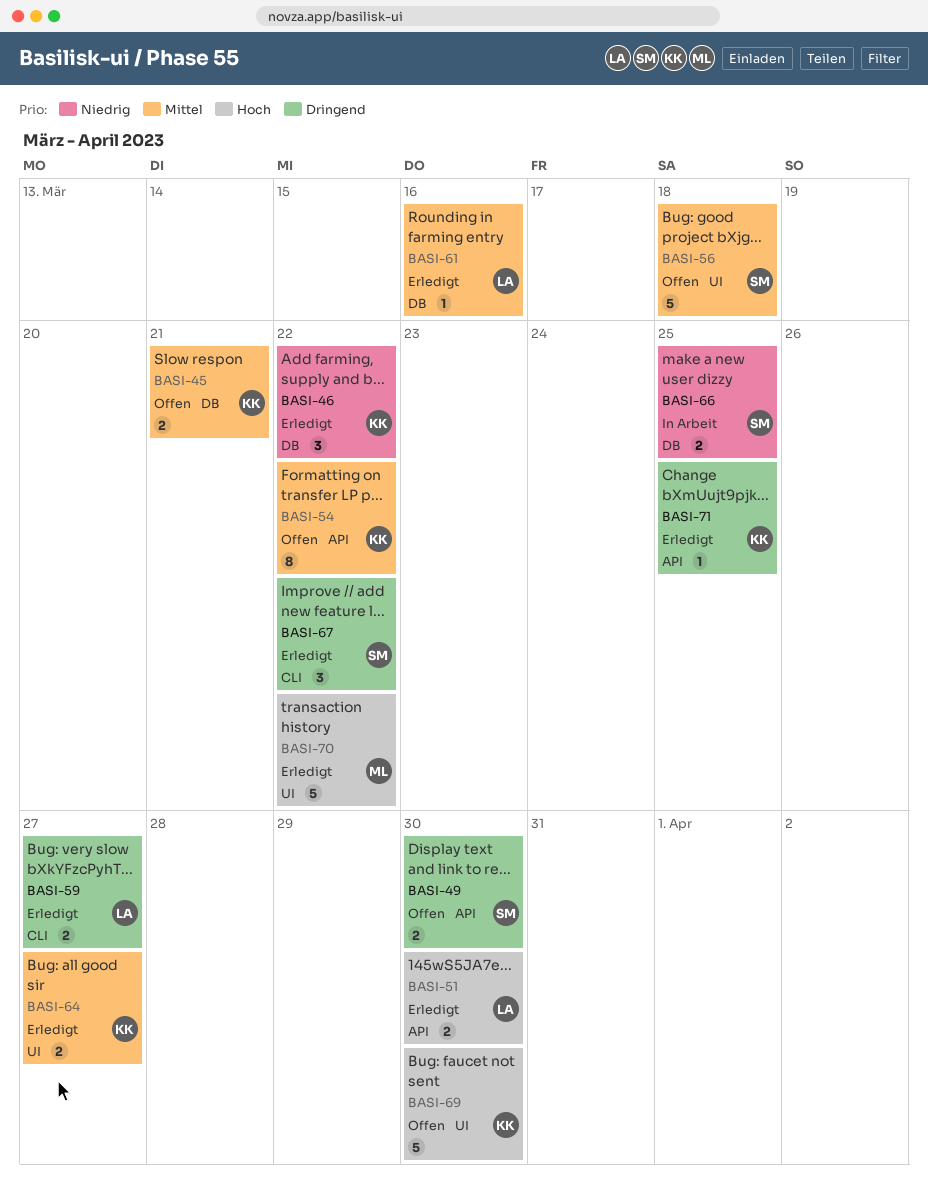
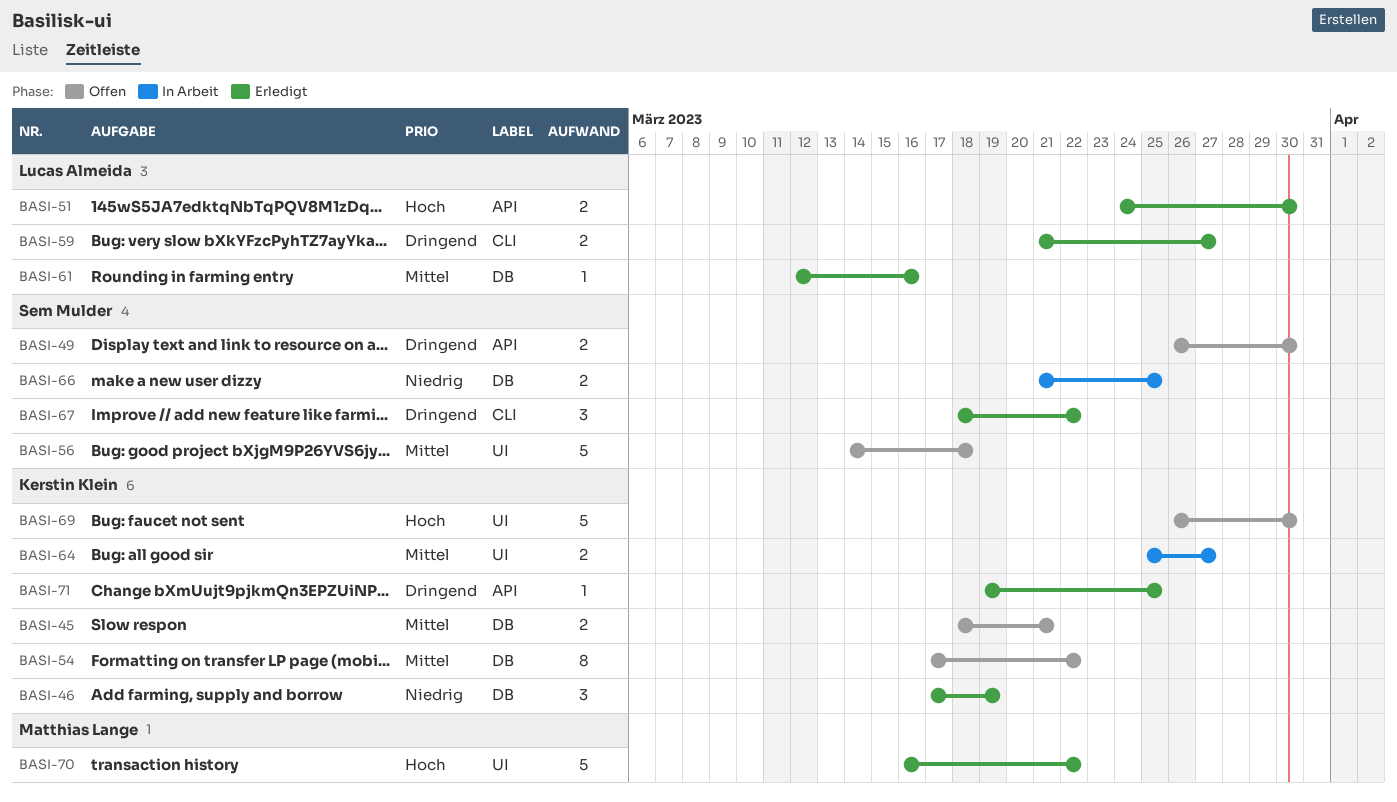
BASI-46, due: Mar 22 -> Mar 19
BASI-54, label: API -> DB
BASI-64, status: Erledigt -> In Arbeit

